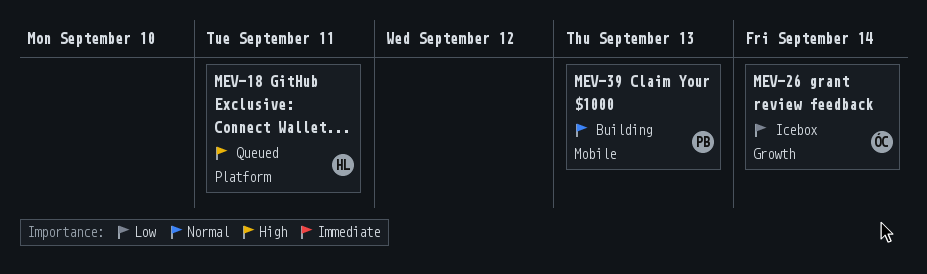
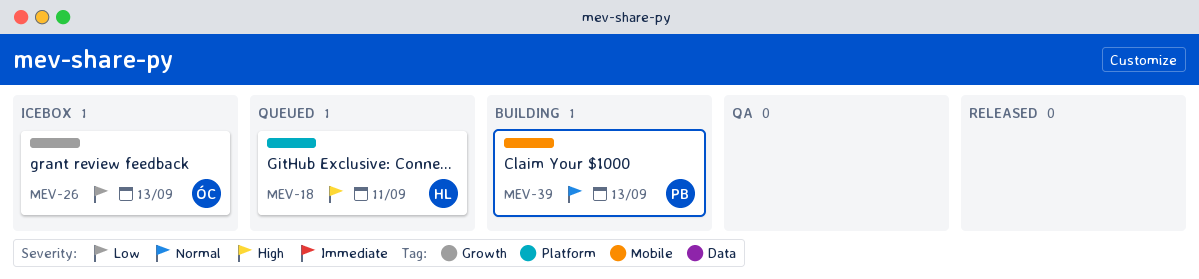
MEV-26, due: Sep 14 -> Sep 13

